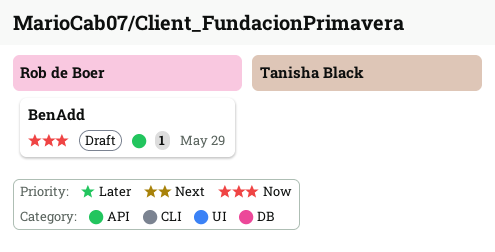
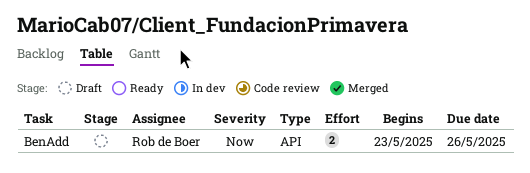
BenAdd, estimate: 1 -> 2
BenAdd, due: May 29 -> May 26

